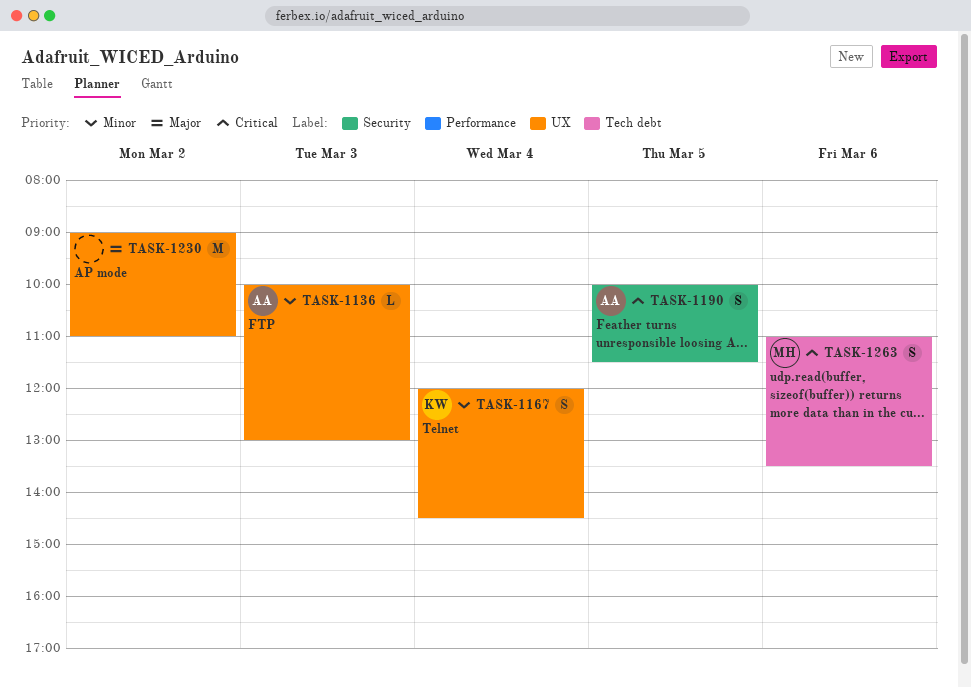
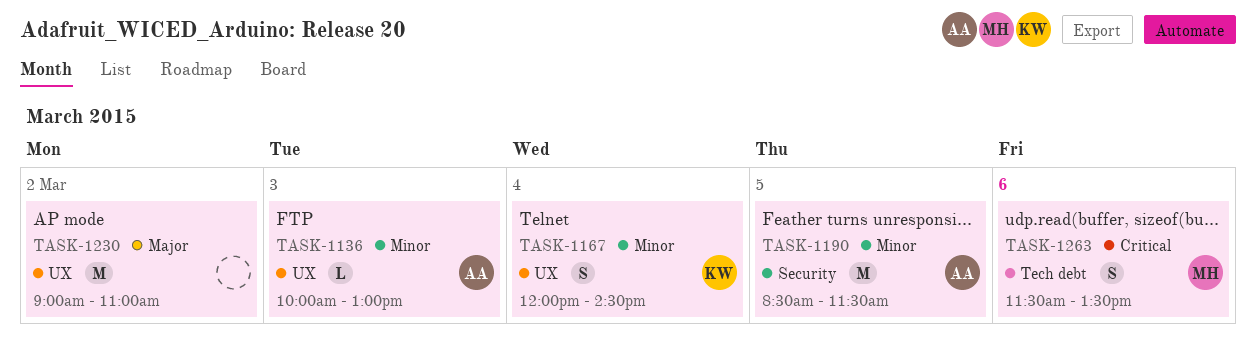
TASK-1190, priority: Critical -> Minor
TASK-1190, estimate: S -> M
TASK-1190, begins: 10:00 -> 08:30
TASK-1263, begins: 11:00 -> 11:30

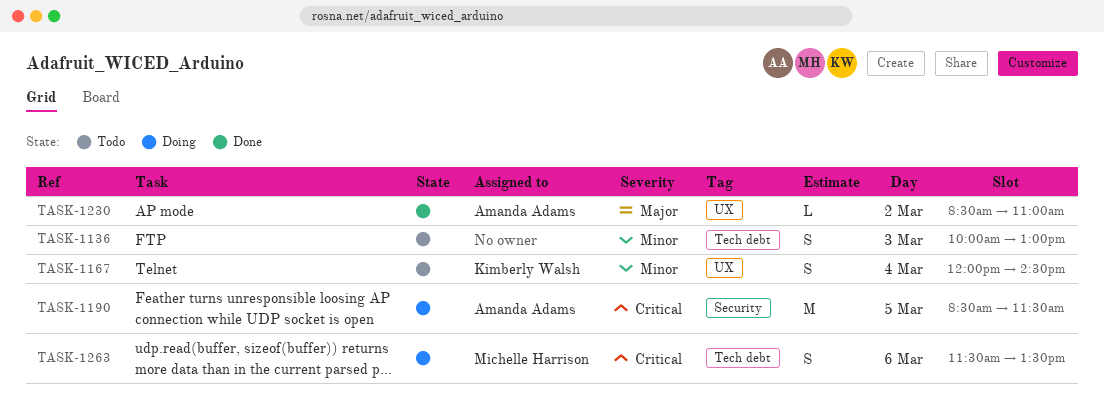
TASK-1136, owner: Amanda Adams -> none
TASK-1136, label: UX -> Tech debt
TASK-1136, estimate: L -> S
TASK-1190, priority: Minor -> Critical
TASK-1230, owner: none -> Amanda Adams
TASK-1230, estimate: M -> L
TASK-1230, begins: 09:00 -> 08:30

